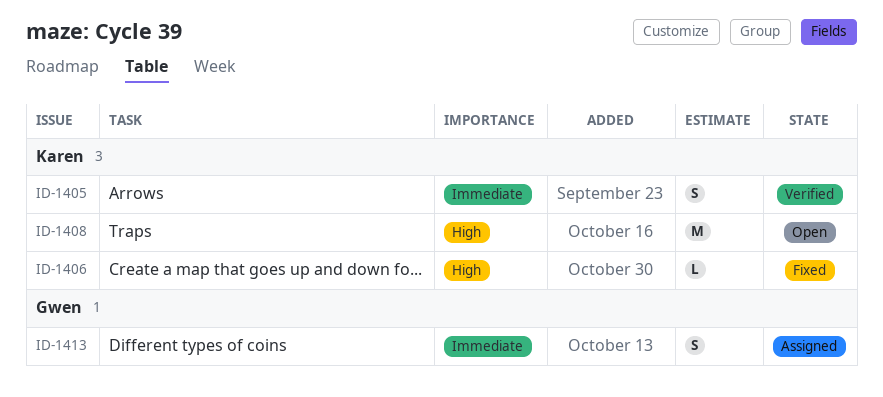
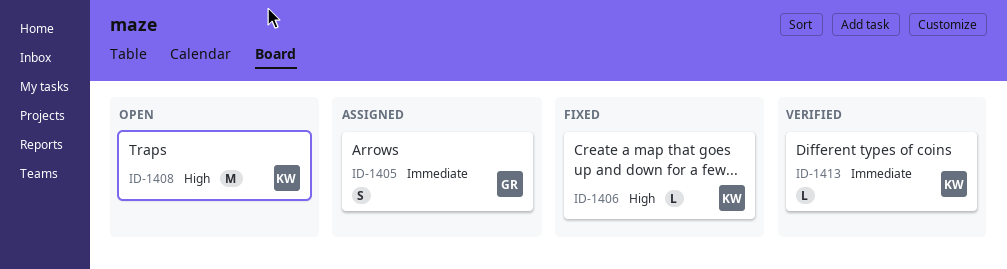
ID-1405, status: Verified -> Assigned
ID-1405, owner: Karen -> Gwen
ID-1413, status: Assigned -> Verified
ID-1413, owner: Gwen -> Karen
ID-1413, estimate: S -> L

